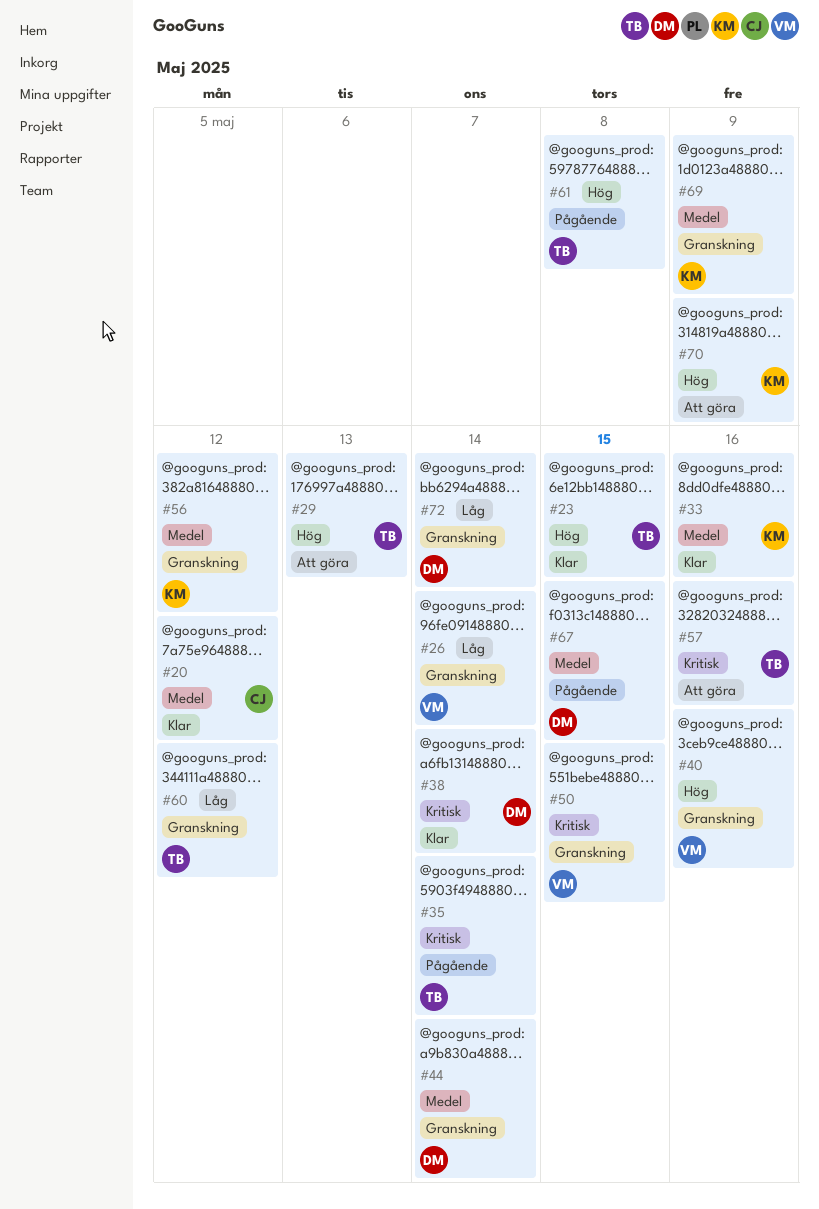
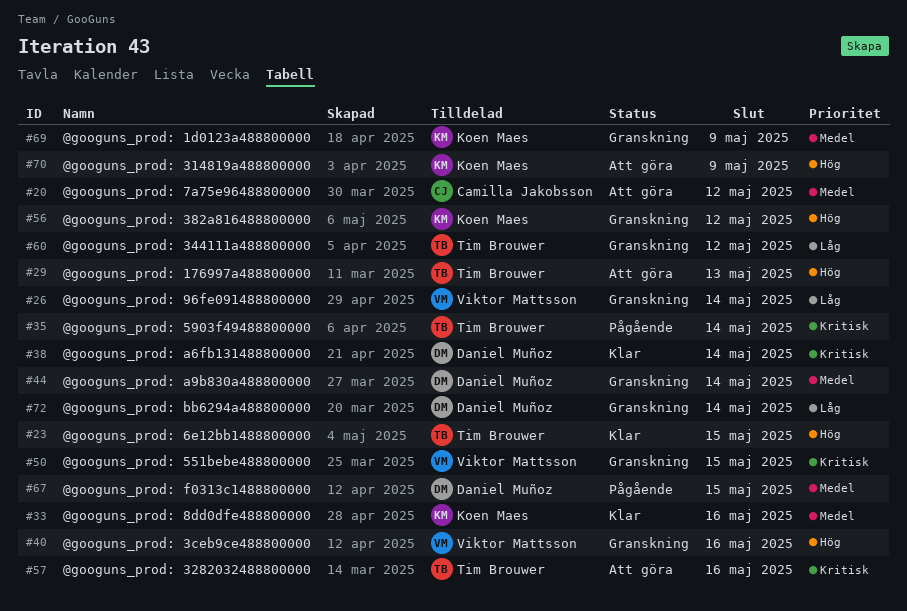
#20, status: Klar -> Att göra
#56, priority: Medel -> Hög
#61: present -> none

